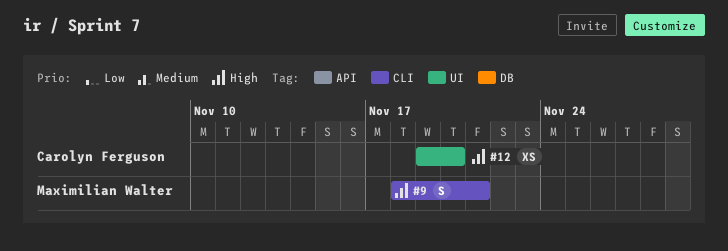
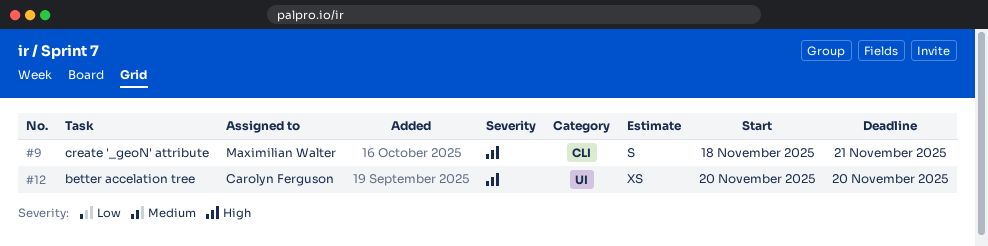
#12, start: Nov 19 -> Nov 20

